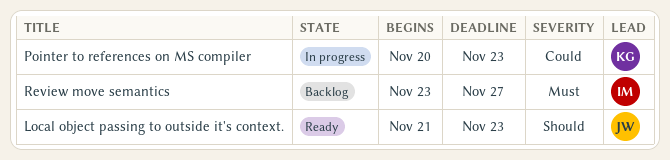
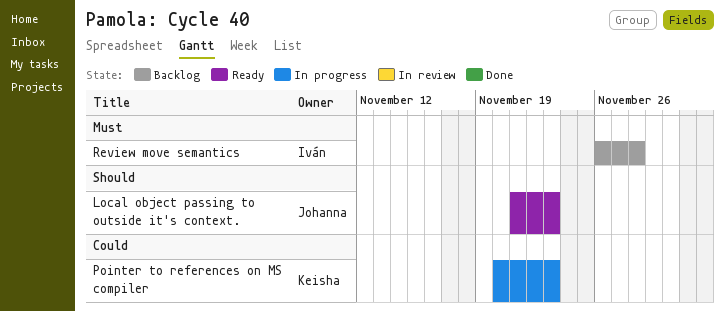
Review move semantics, start: Nov 23 -> Nov 26
Review move semantics, due: Nov 27 -> Nov 28

